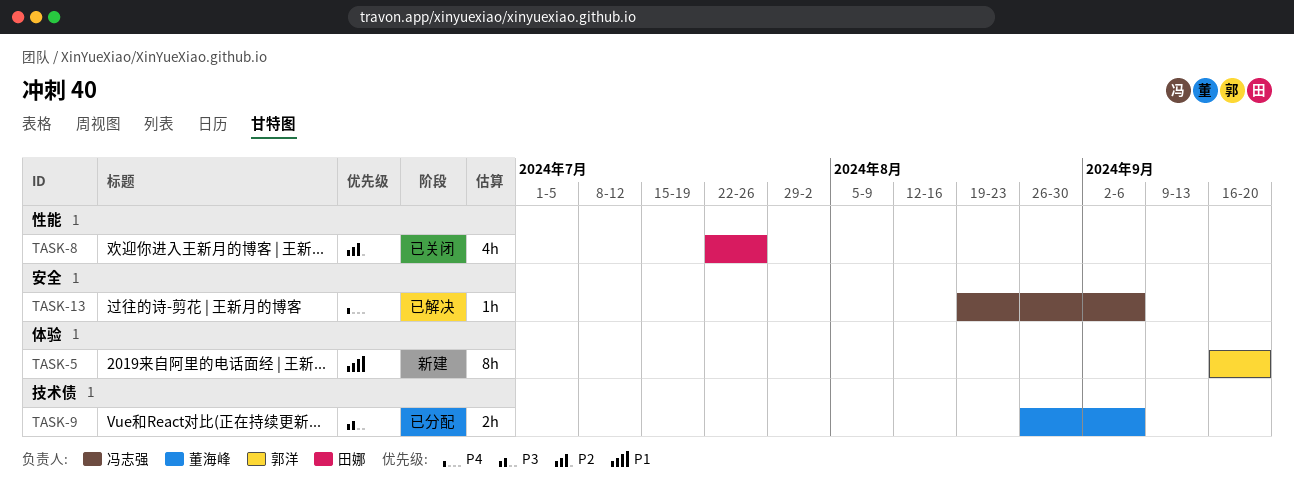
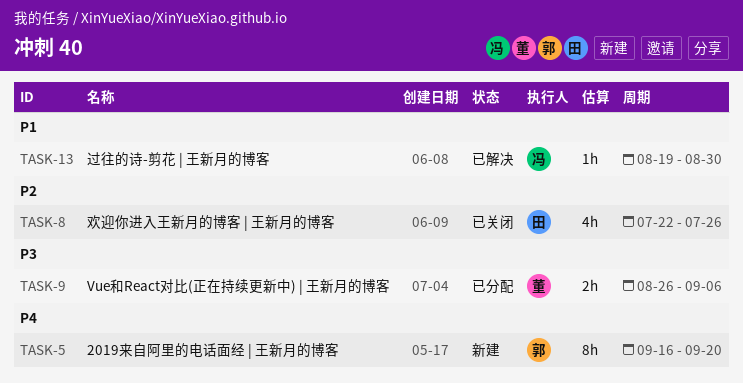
TASK-5, priority: P1 -> P4
TASK-13, priority: P4 -> P1
TASK-13, due: Sep 6 -> Aug 30

